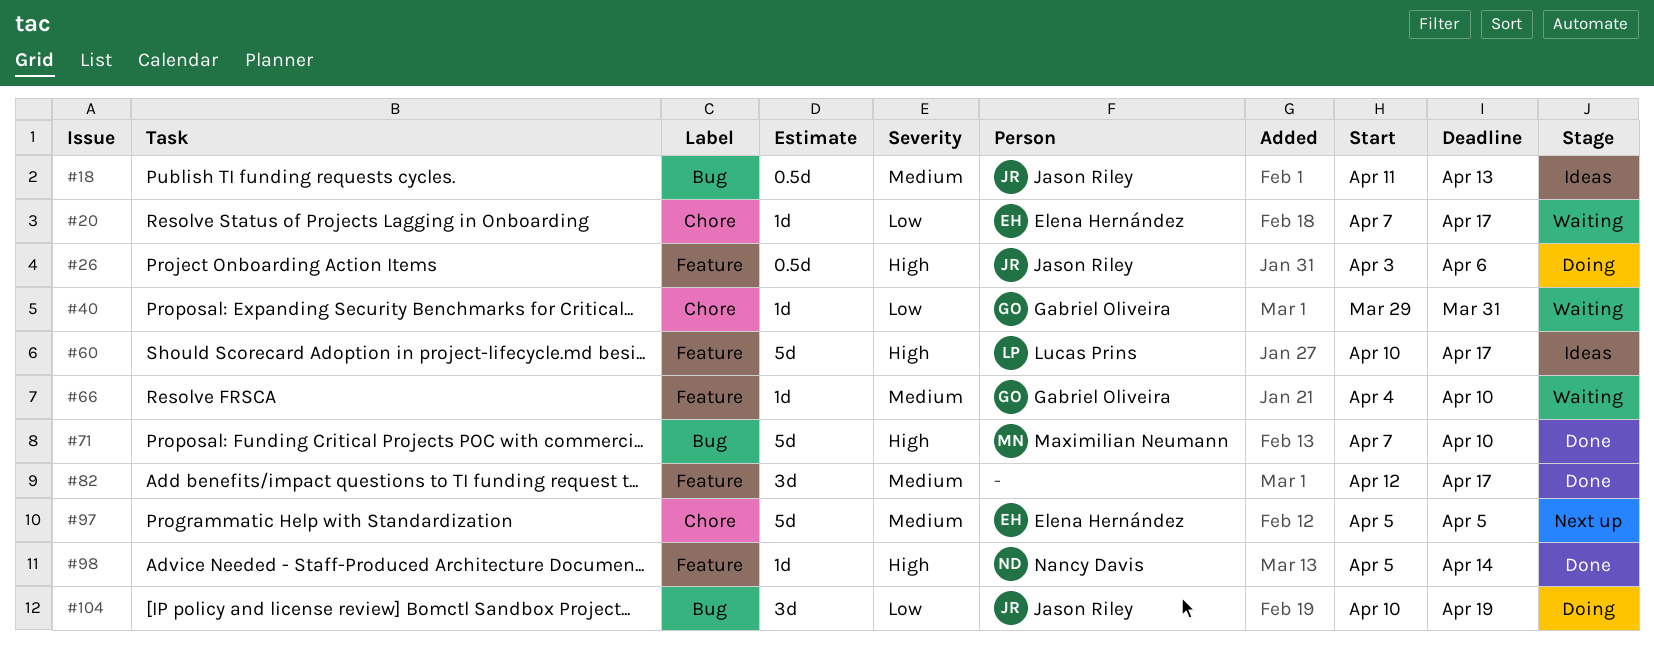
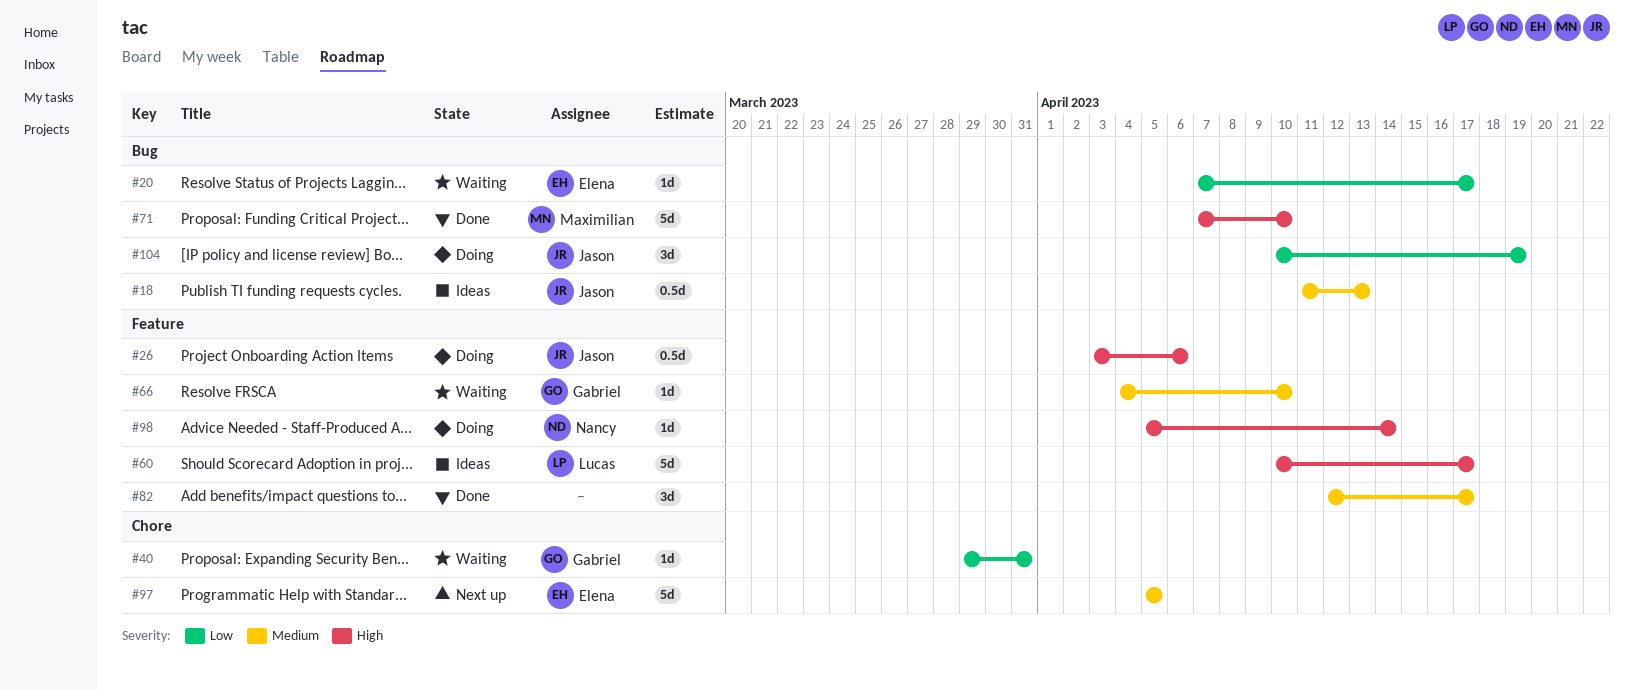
#20, label: Chore -> Bug
#98, status: Done -> Doing

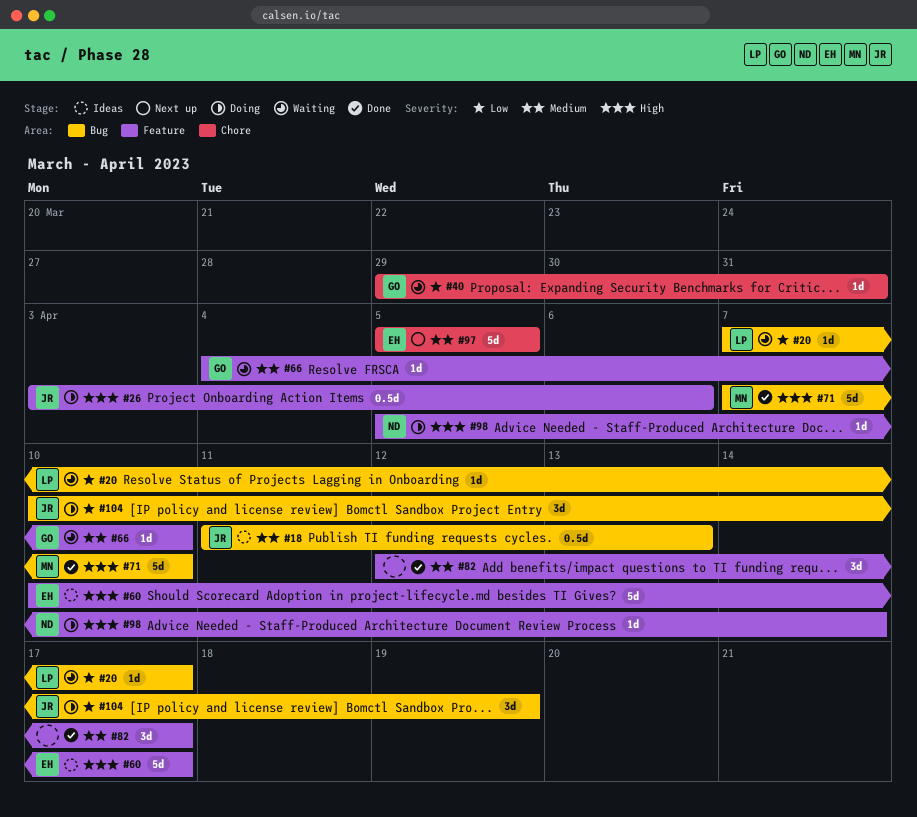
#20, owner: Elena -> Lucas
#60, owner: Lucas -> Elena

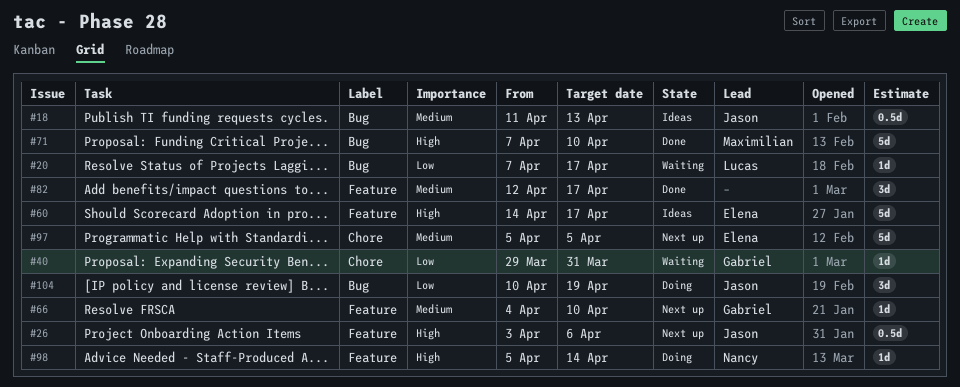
#26, status: Doing -> Next up
#60, start: Apr 10 -> Apr 14
#66, status: Waiting -> Next up

